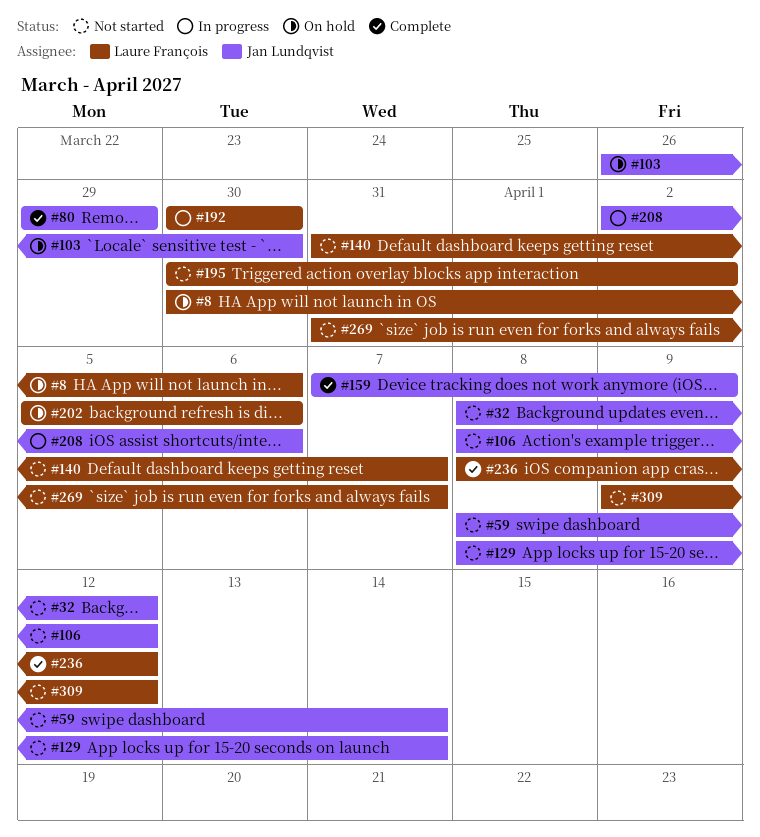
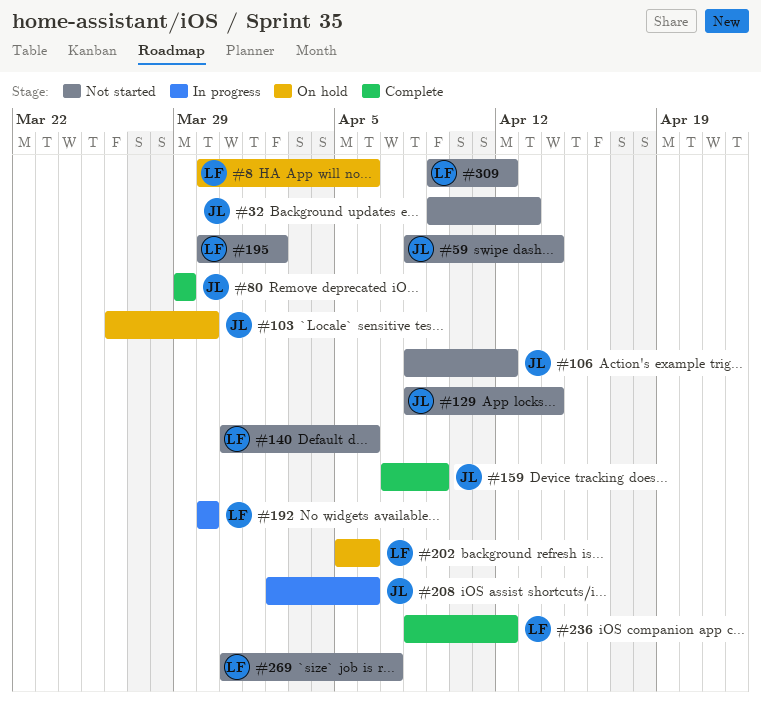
#32, start: Apr 8 -> Apr 9
#32, due: Apr 12 -> Apr 13
#140, due: Apr 7 -> Apr 6

